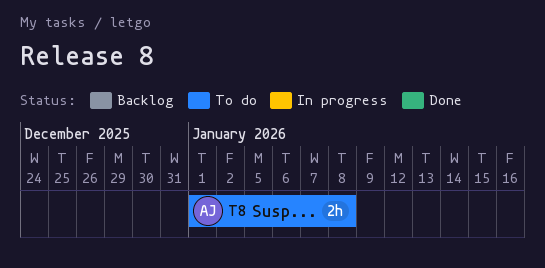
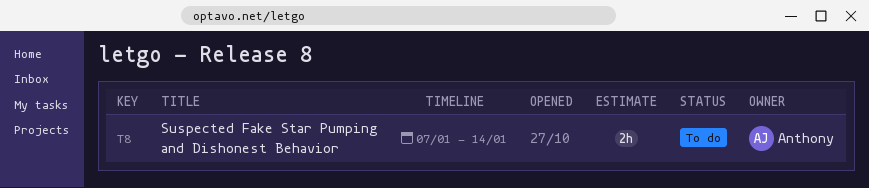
T8, start: Jan 1 -> Jan 7
T8, due: Jan 8 -> Jan 14

